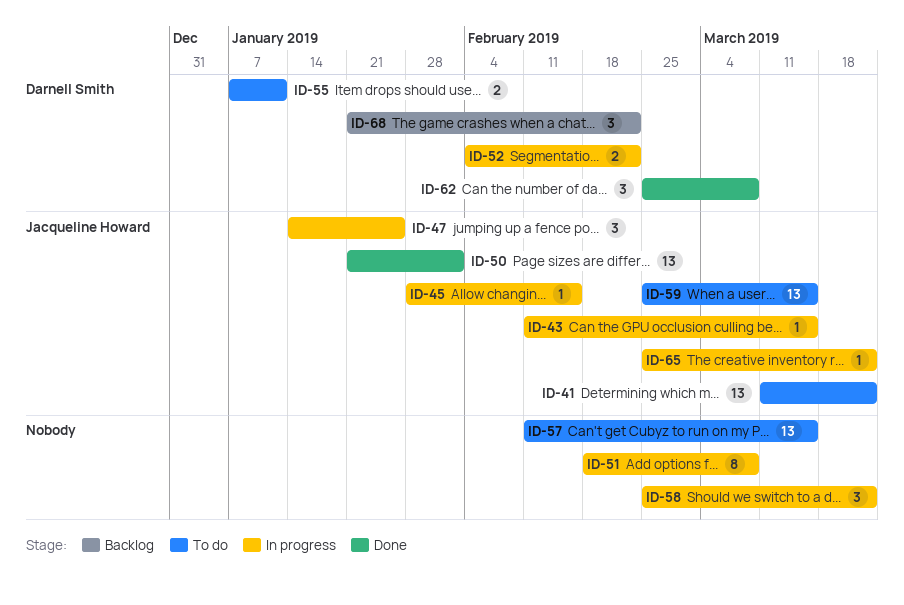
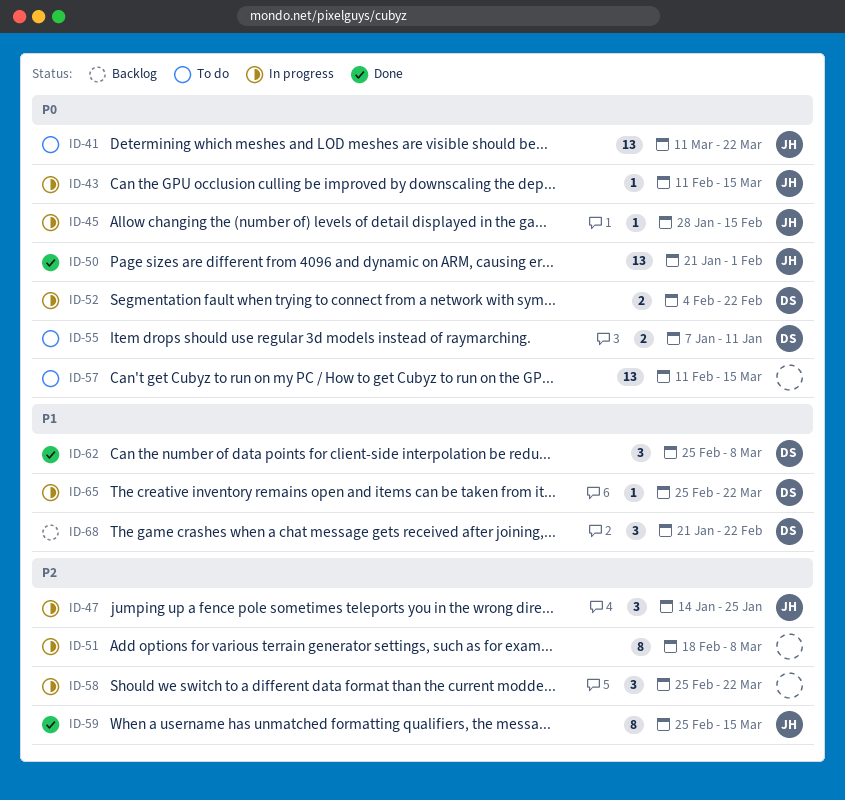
ID-59, status: To do -> Done
ID-59, estimate: 13 -> 8
ID-65, owner: Jacqueline Howard -> Darnell Smith

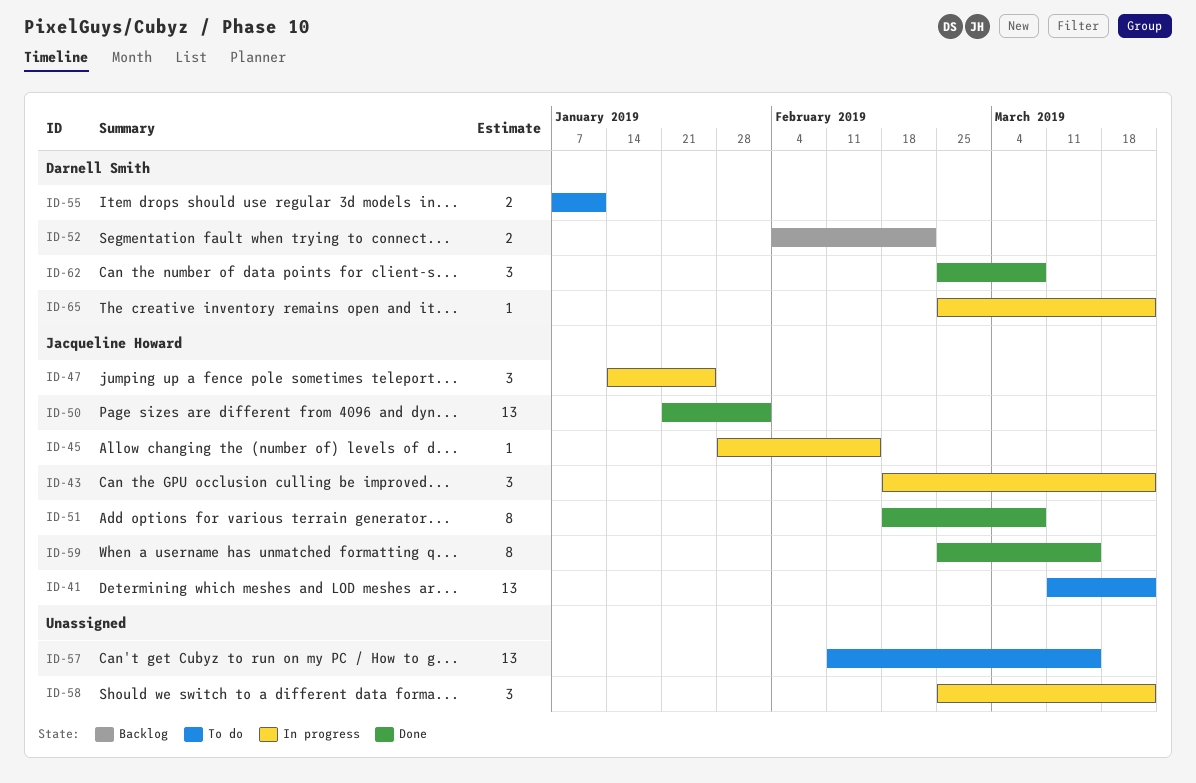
ID-43, estimate: 1 -> 3
ID-43, start: Feb 11 -> Feb 18
ID-43, due: Mar 15 -> Mar 22
ID-51, status: In progress -> Done
ID-51, owner: none -> Jacqueline Howard
ID-52, status: In progress -> Backlog
ID-68: present -> none

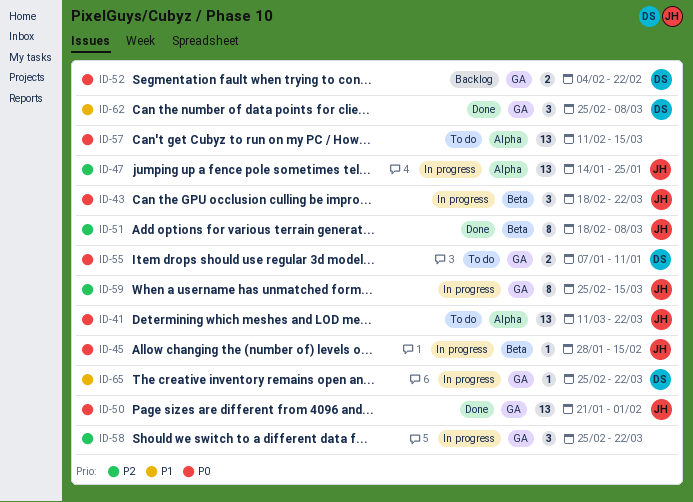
ID-47, estimate: 3 -> 13
ID-59, status: Done -> In progress

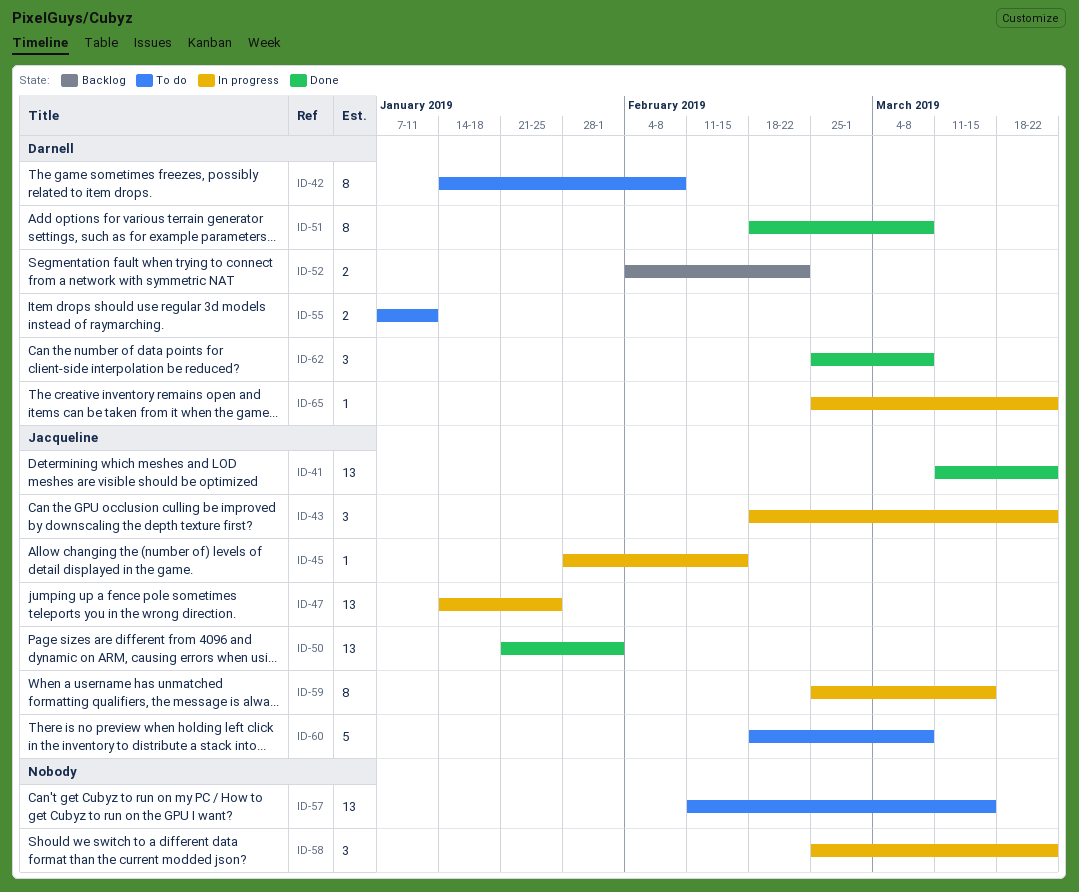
ID-41, status: To do -> Done
ID-42: none -> present
ID-51, owner: Jacqueline -> Darnell
ID-60: none -> present

